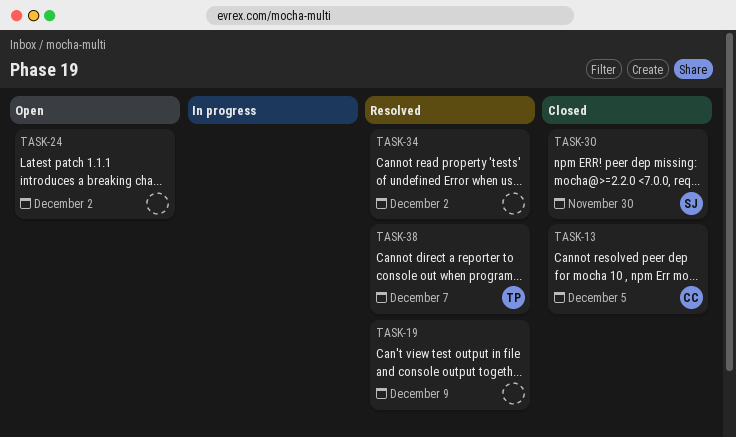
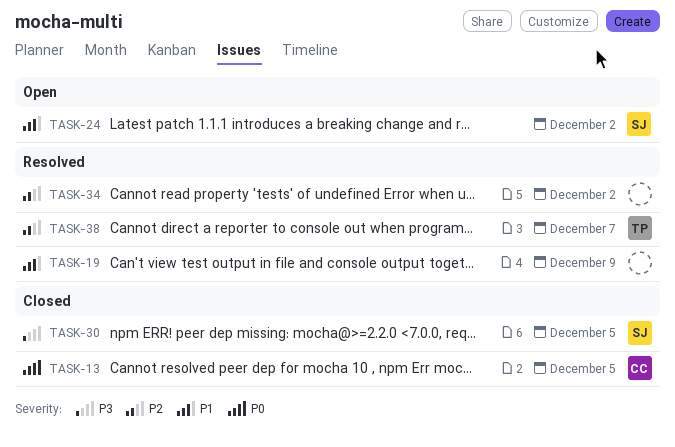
TASK-24, owner: none -> SJ
TASK-30, due: Nov 30 -> Dec 5

